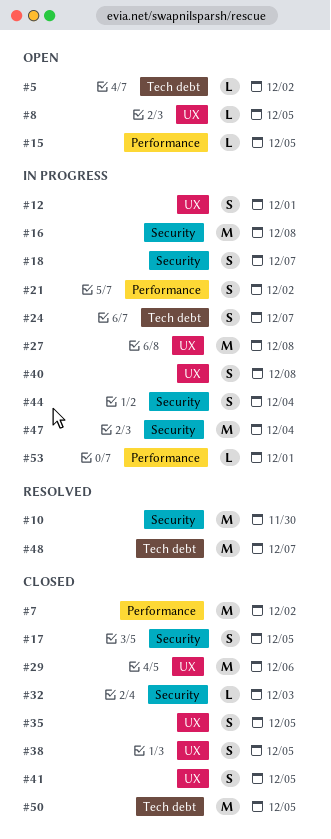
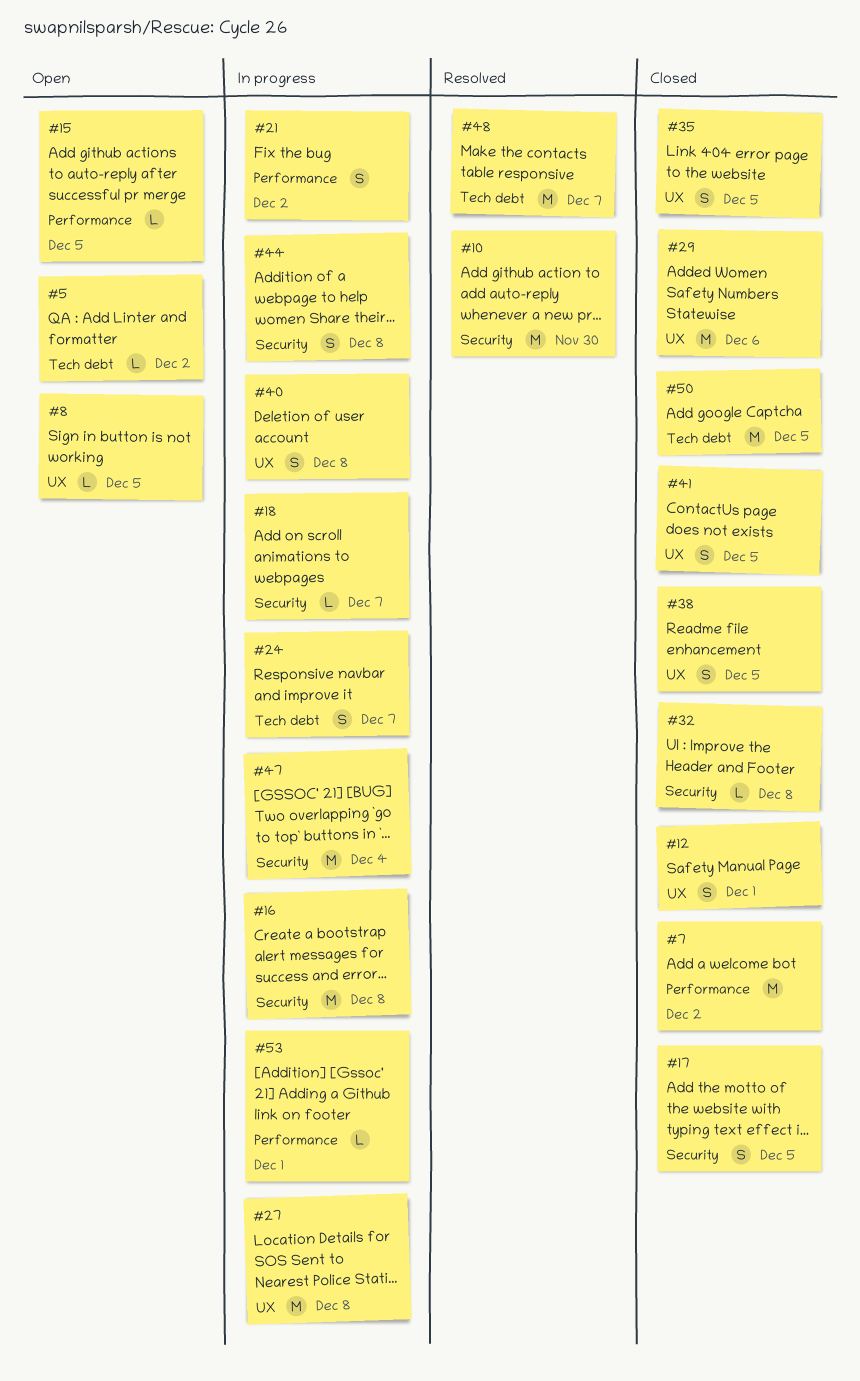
#12, status: In progress -> Closed
#18, estimate: S -> L
#32, due: Dec 3 -> Dec 8
#44, due: Dec 4 -> Dec 8

